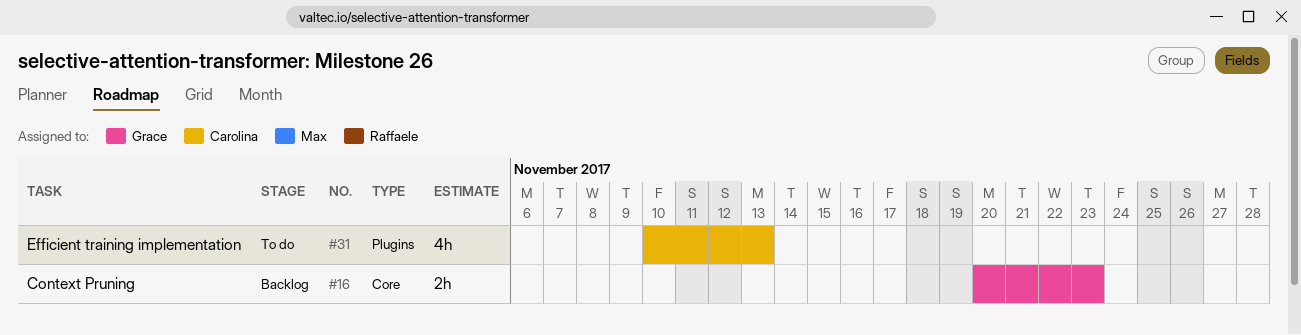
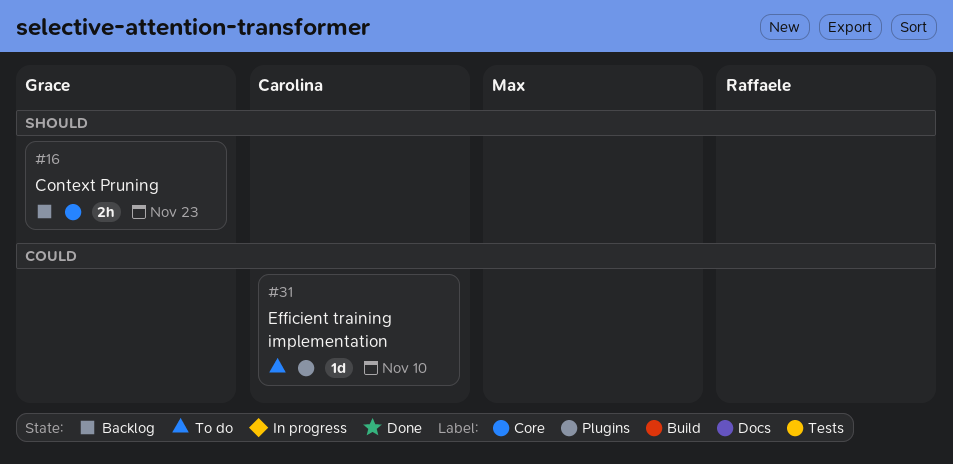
#31, estimate: 4h -> 1d
#31, due: Nov 13 -> Nov 10

